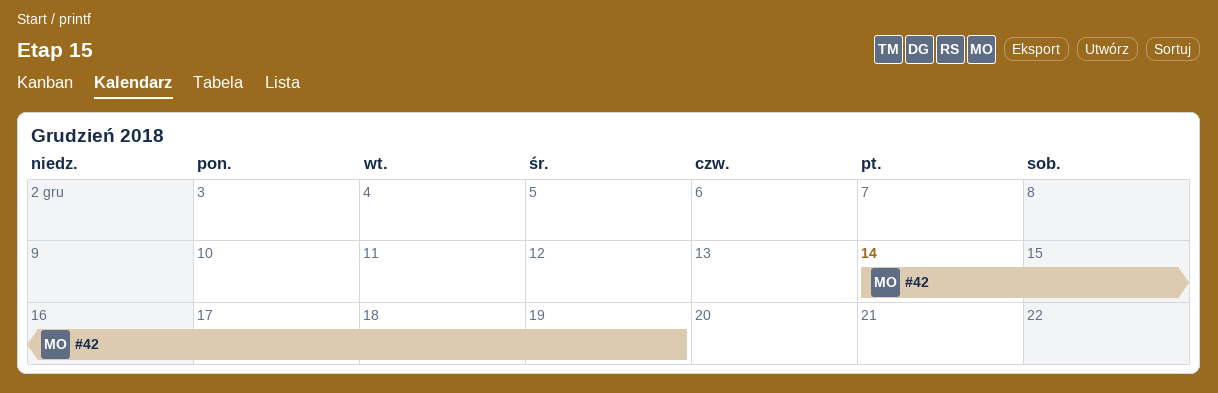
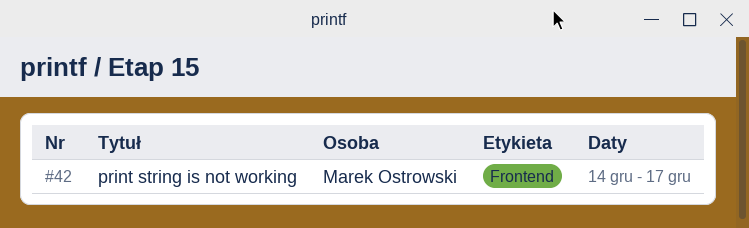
#42, due: Dec 19 -> Dec 17

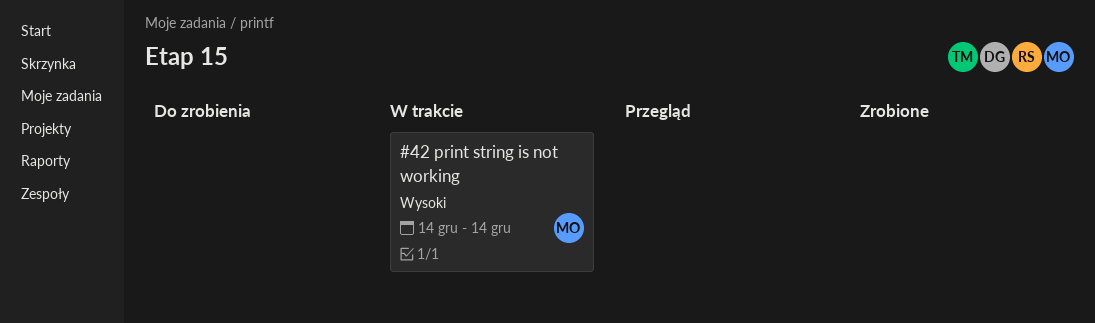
#42, due: Dec 17 -> Dec 14

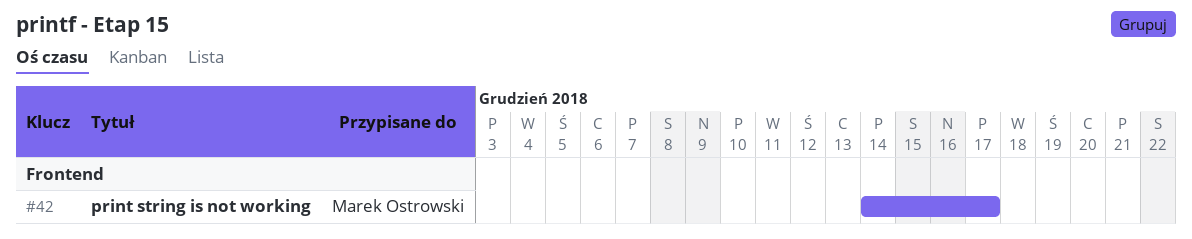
#42, due: Dec 14 -> Dec 17

